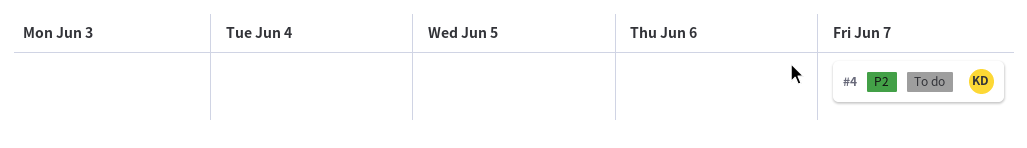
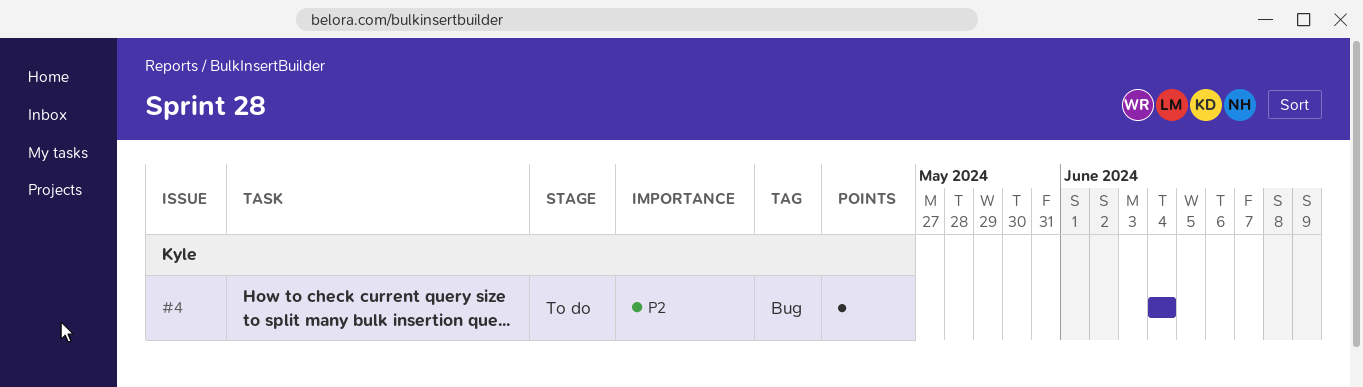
#4, due: Jun 7 -> Jun 4

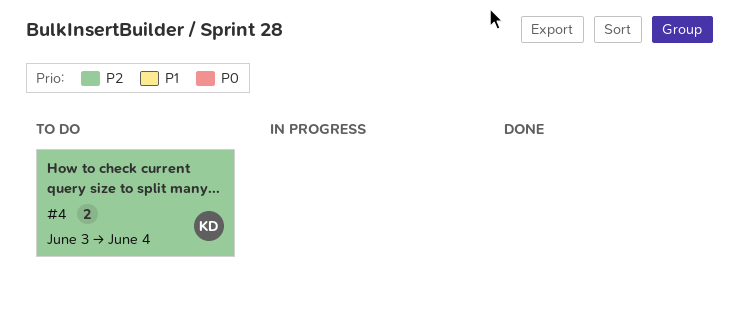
#4, estimate: 1 -> 2
#4, start: Jun 4 -> Jun 3

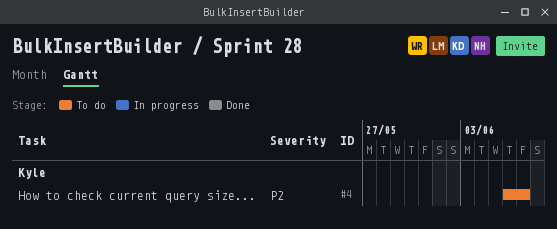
#4, start: Jun 3 -> Jun 6
#4, due: Jun 4 -> Jun 7

